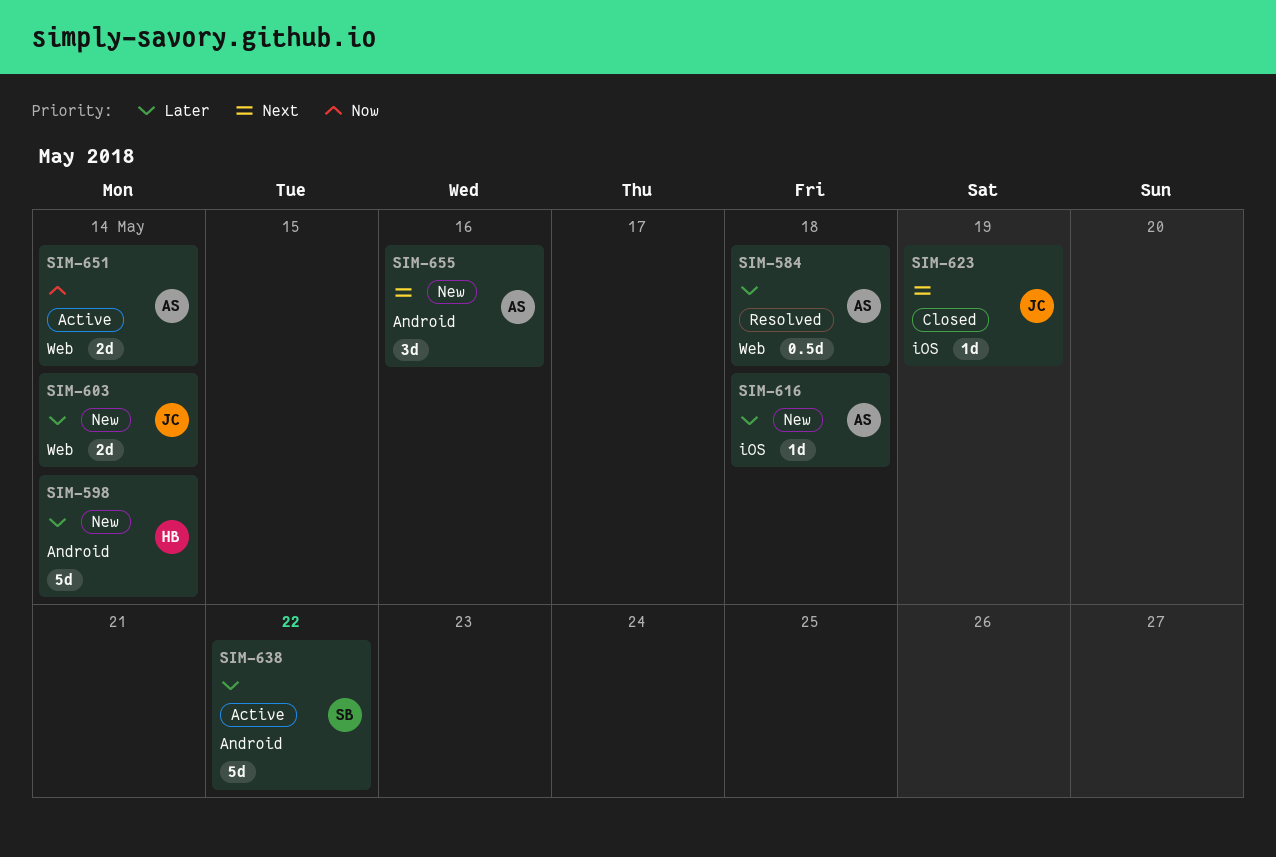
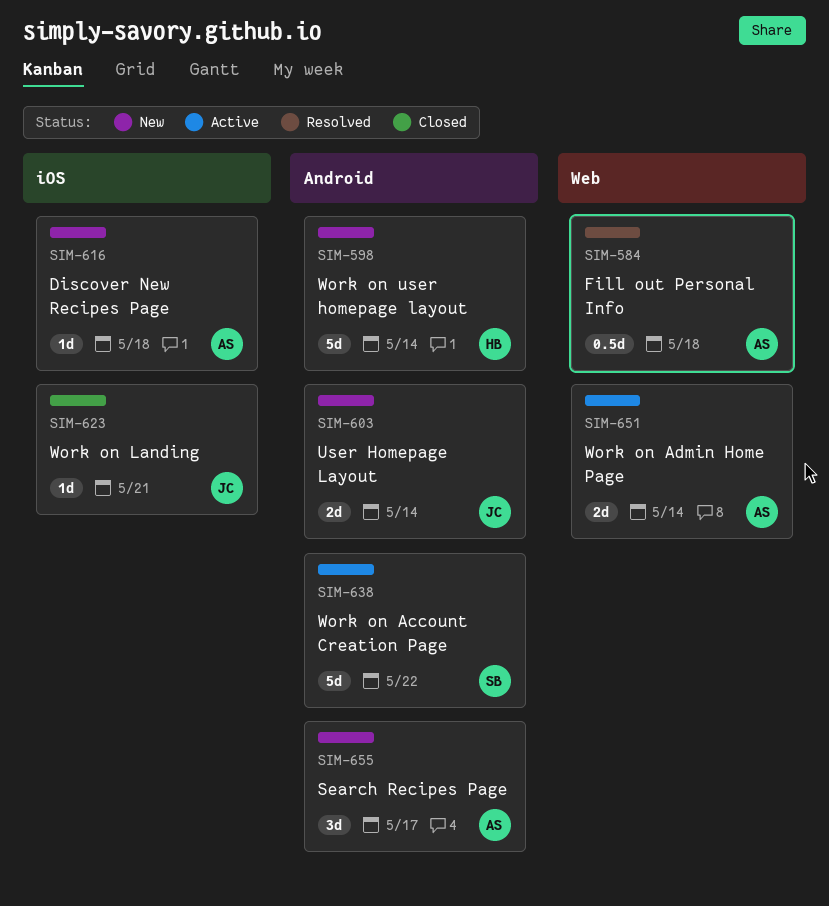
SIM-603, label: Web -> Android
SIM-623, due: May 19 -> May 21
SIM-655, due: May 16 -> May 17

